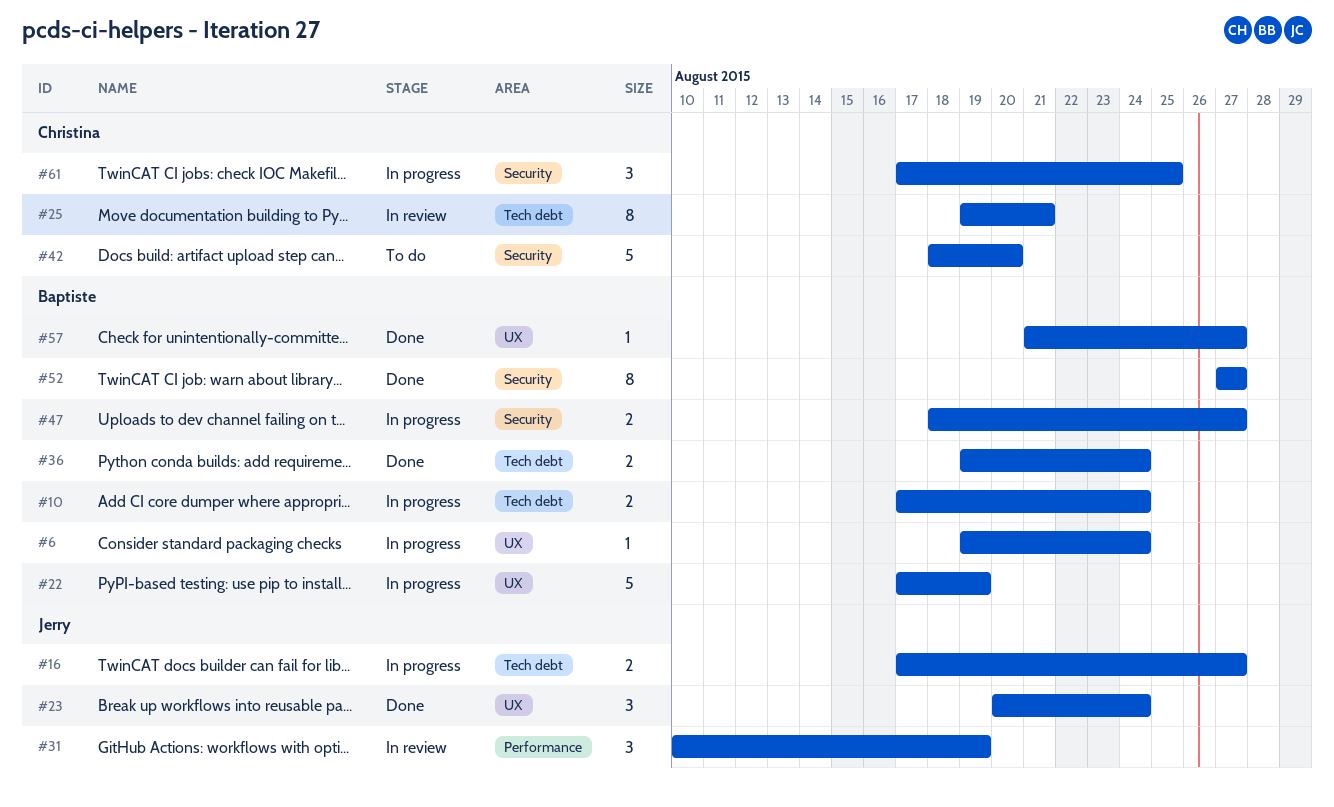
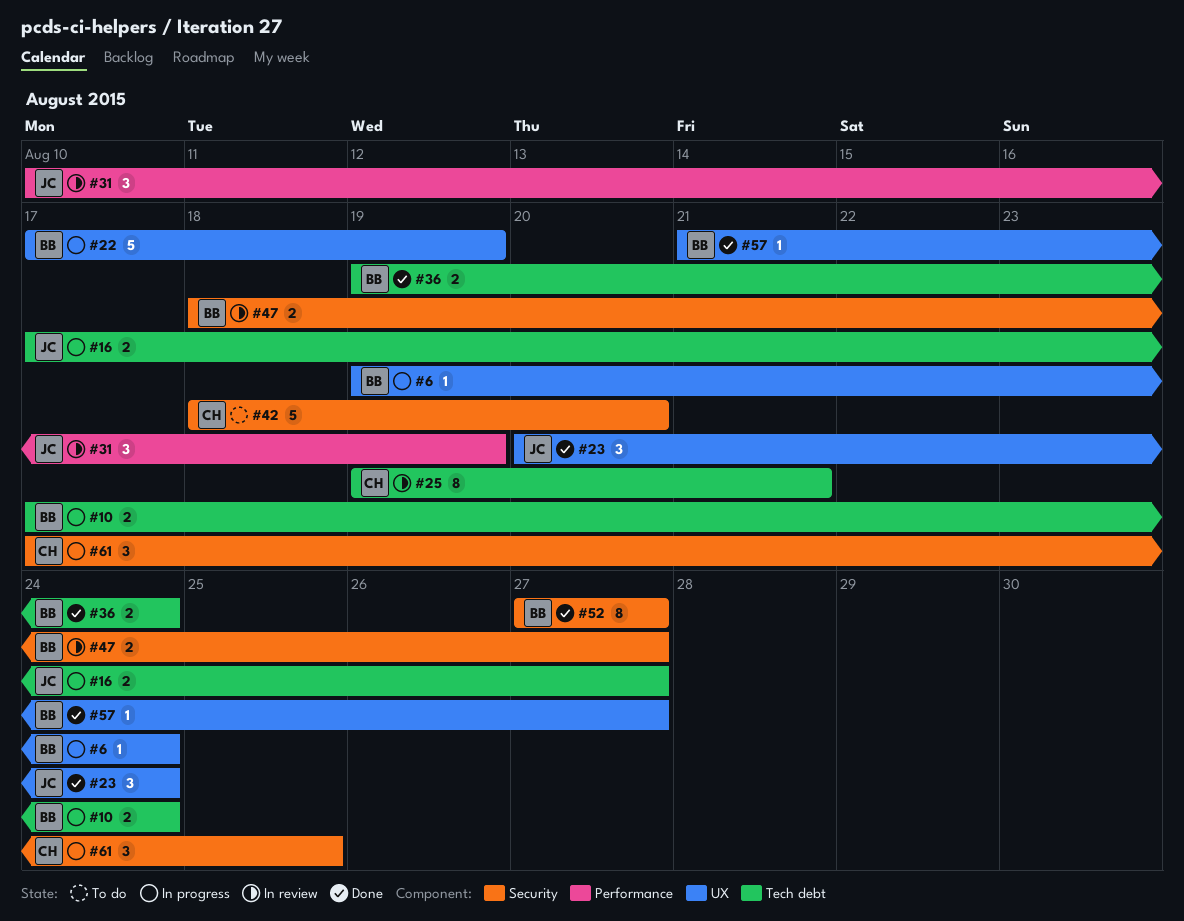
#47, status: In progress -> In review

